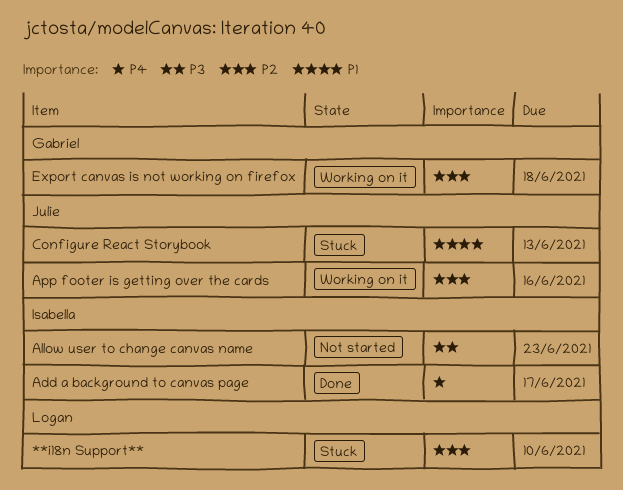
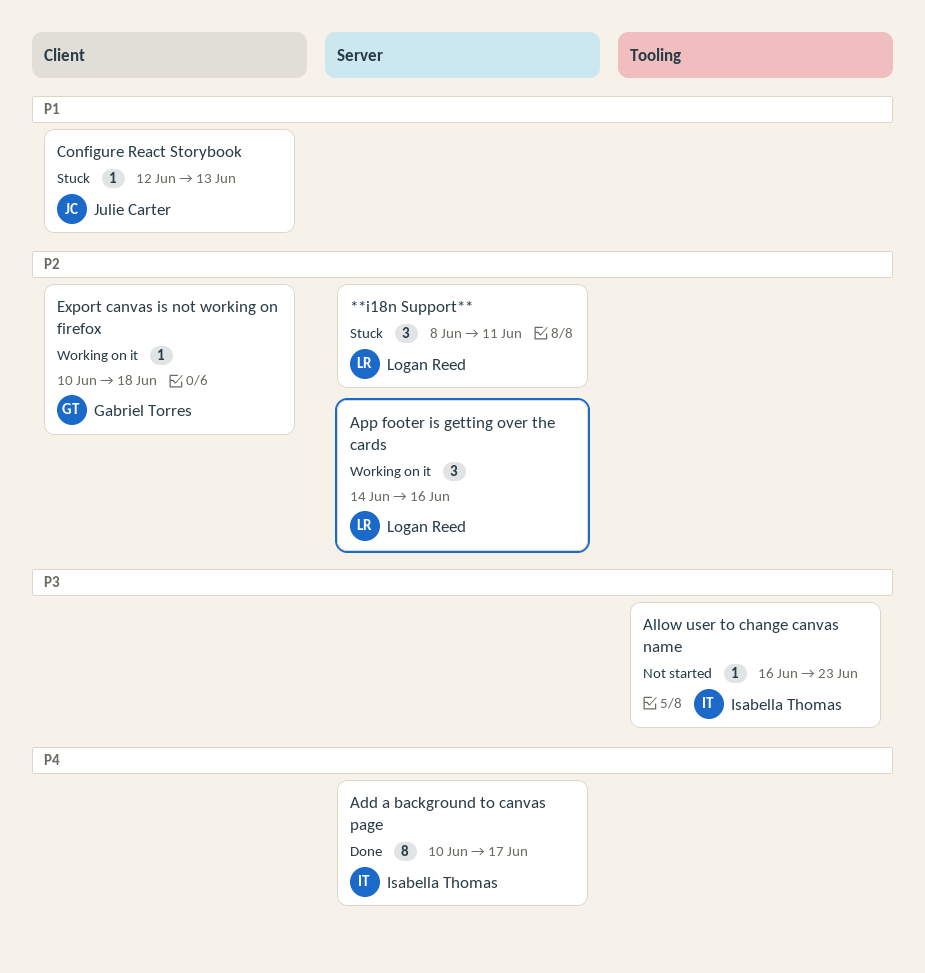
**i18n Support**, due: Jun 10 -> Jun 11
App footer is getting over the cards, owner: Julie Carter -> Logan Reed

